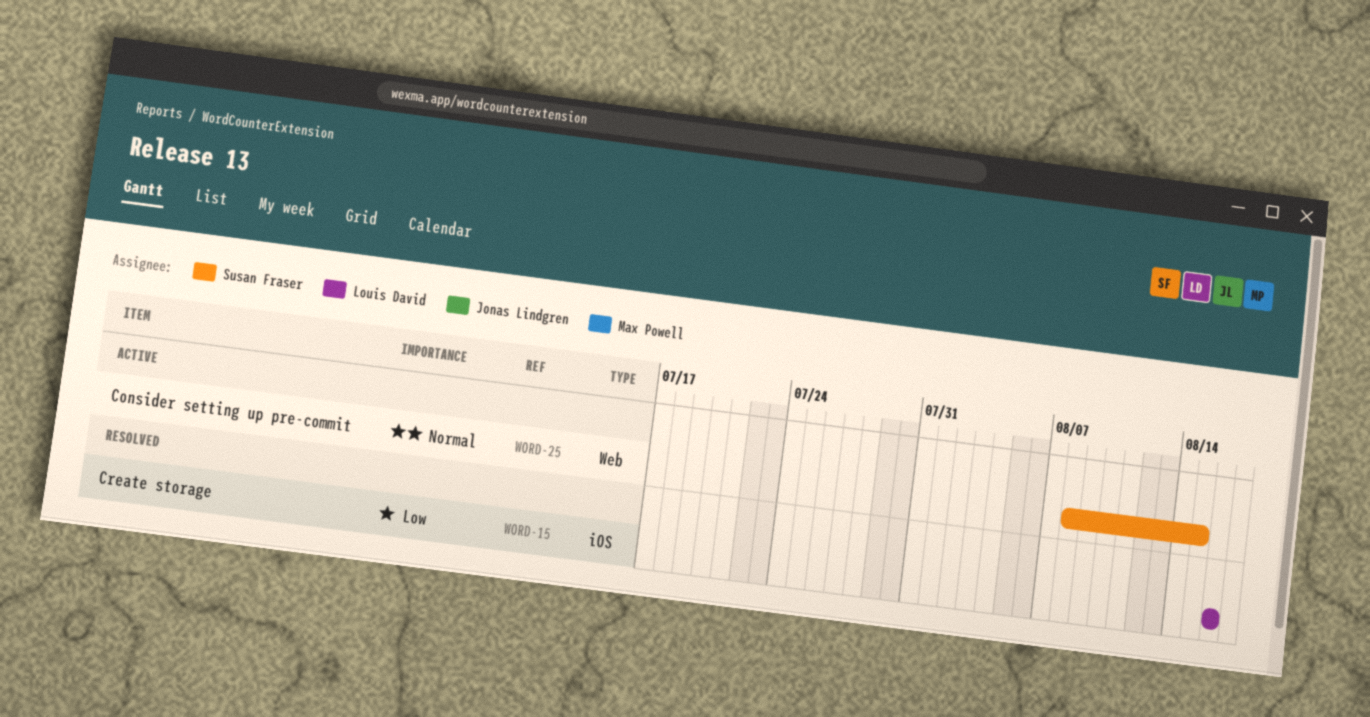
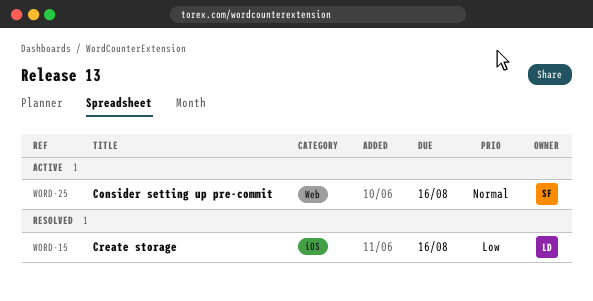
WORD-25, due: Aug 15 -> Aug 16

